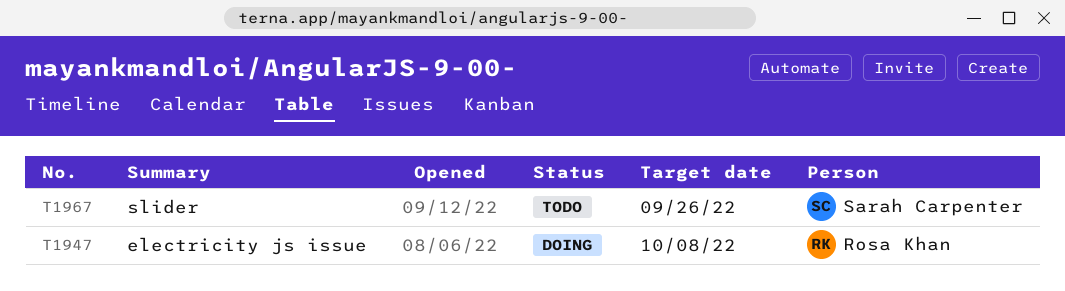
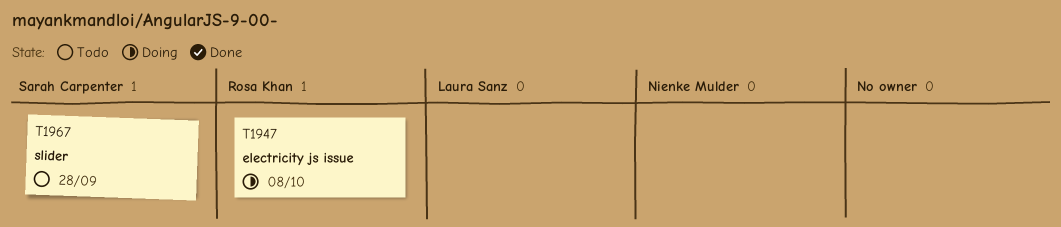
T1967, due: Sep 26 -> Sep 28

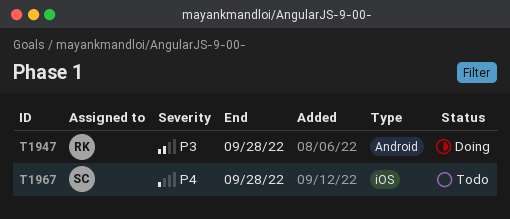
T1947, due: Oct 8 -> Sep 28

